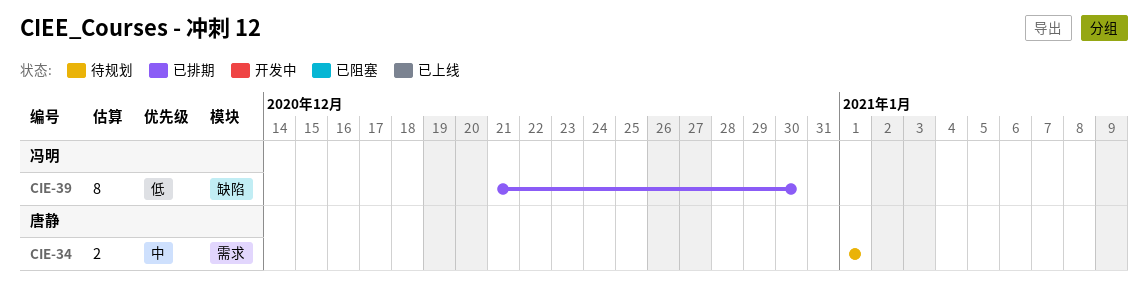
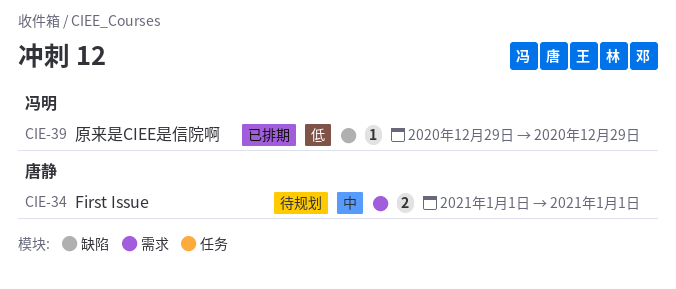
CIE-39, estimate: 8 -> 1
CIE-39, start: Dec 21 -> Dec 29
CIE-39, due: Dec 30 -> Dec 29

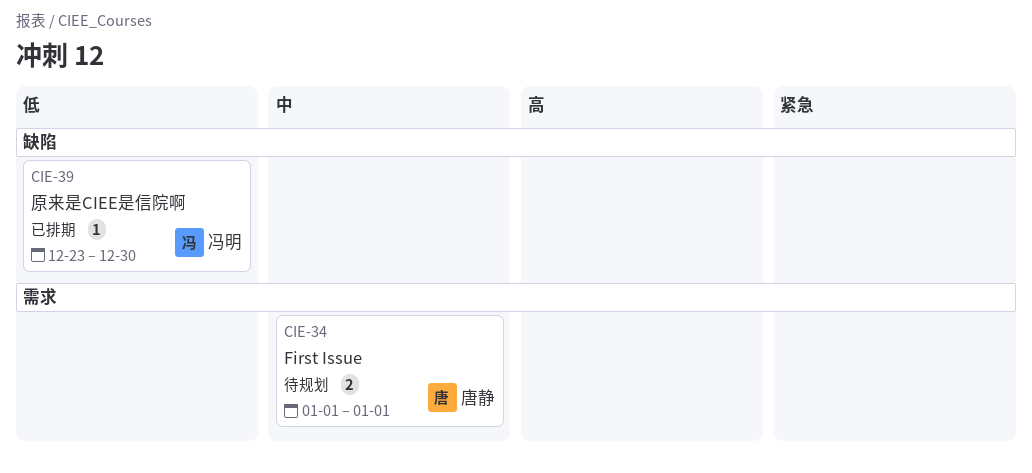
CIE-39, start: Dec 29 -> Dec 23
CIE-39, due: Dec 29 -> Dec 30

